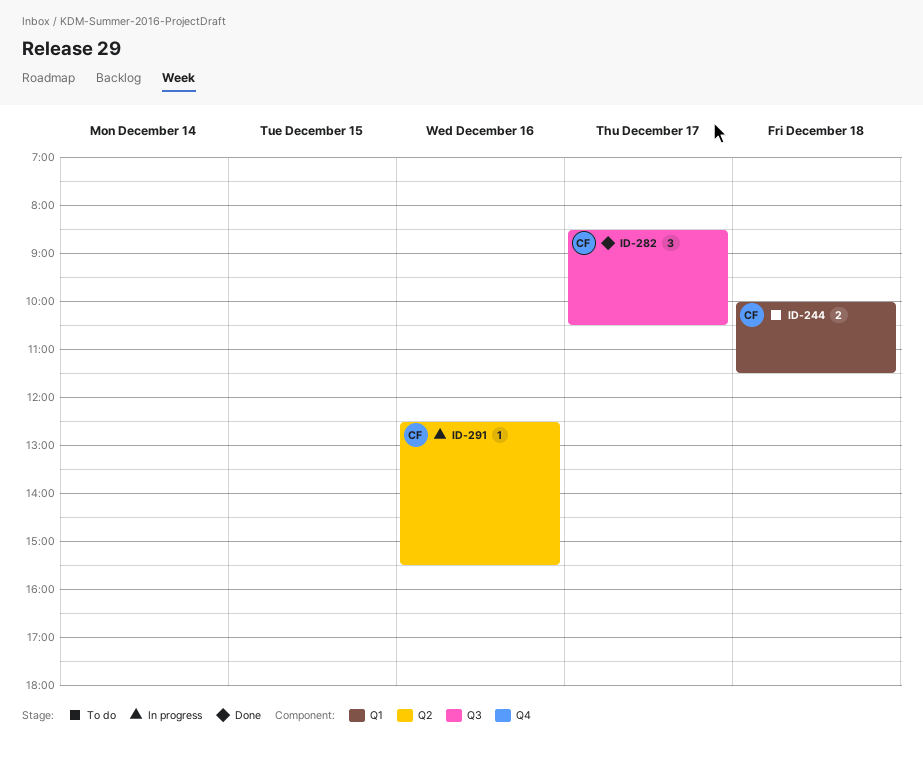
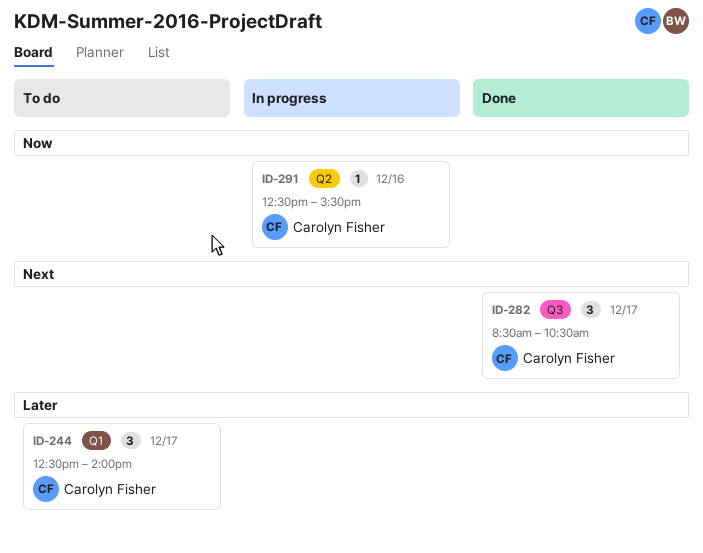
ID-244, estimate: 2 -> 3
ID-244, day: Dec 18 -> Dec 17
ID-244, begins: 10:00 -> 12:30
ID-244, ends: 11:30 -> 14:00

